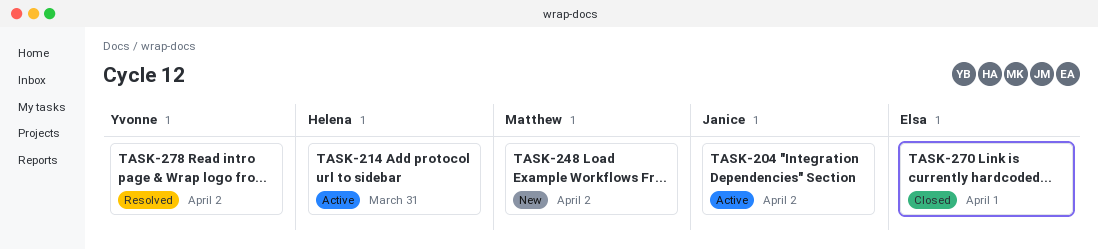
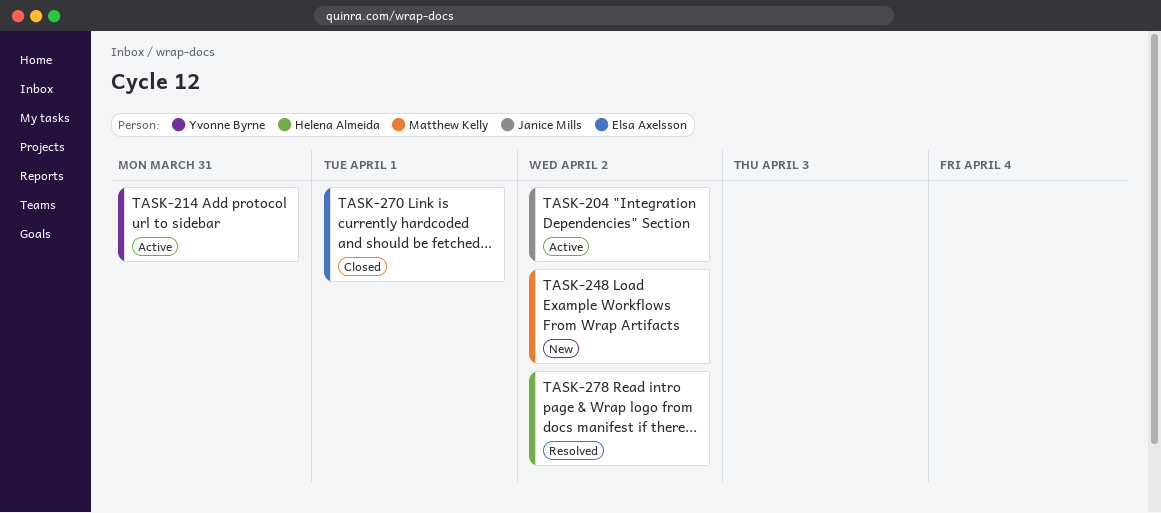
TASK-214, owner: Helena Almeida -> Yvonne Byrne
TASK-278, owner: Yvonne Byrne -> Helena Almeida

